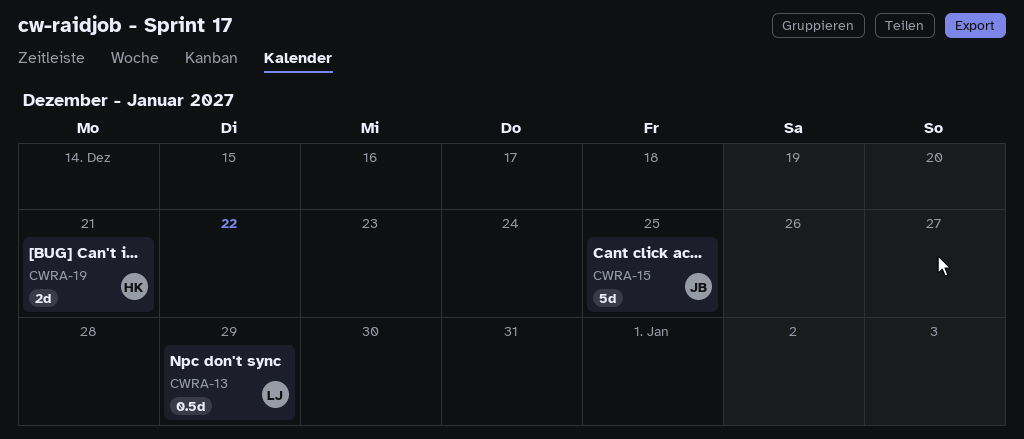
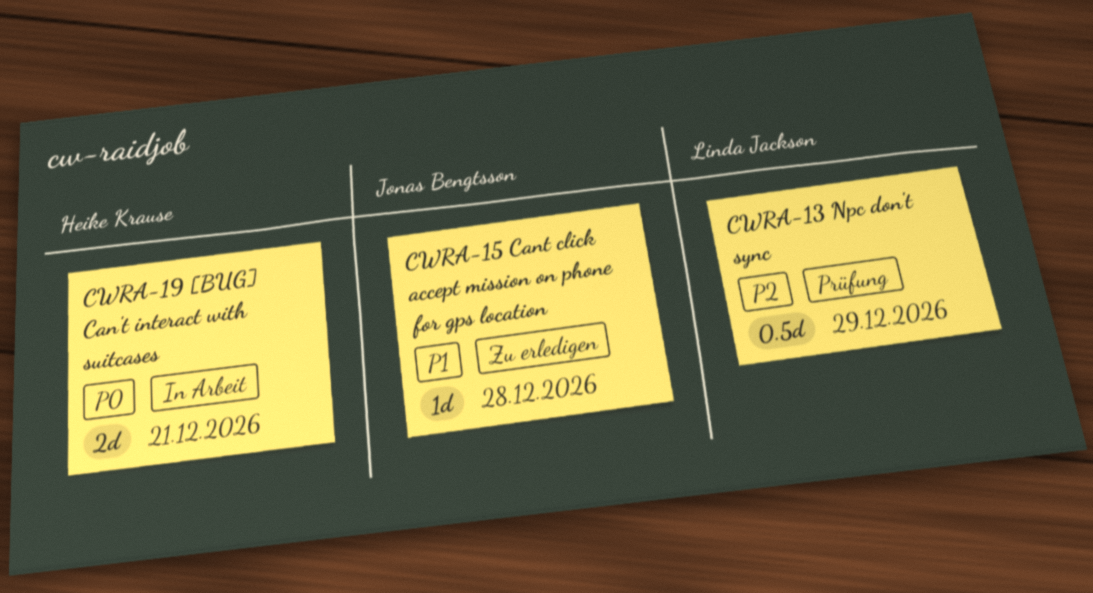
CWRA-15, estimate: 5d -> 1d
CWRA-15, due: Dec 25 -> Dec 28

